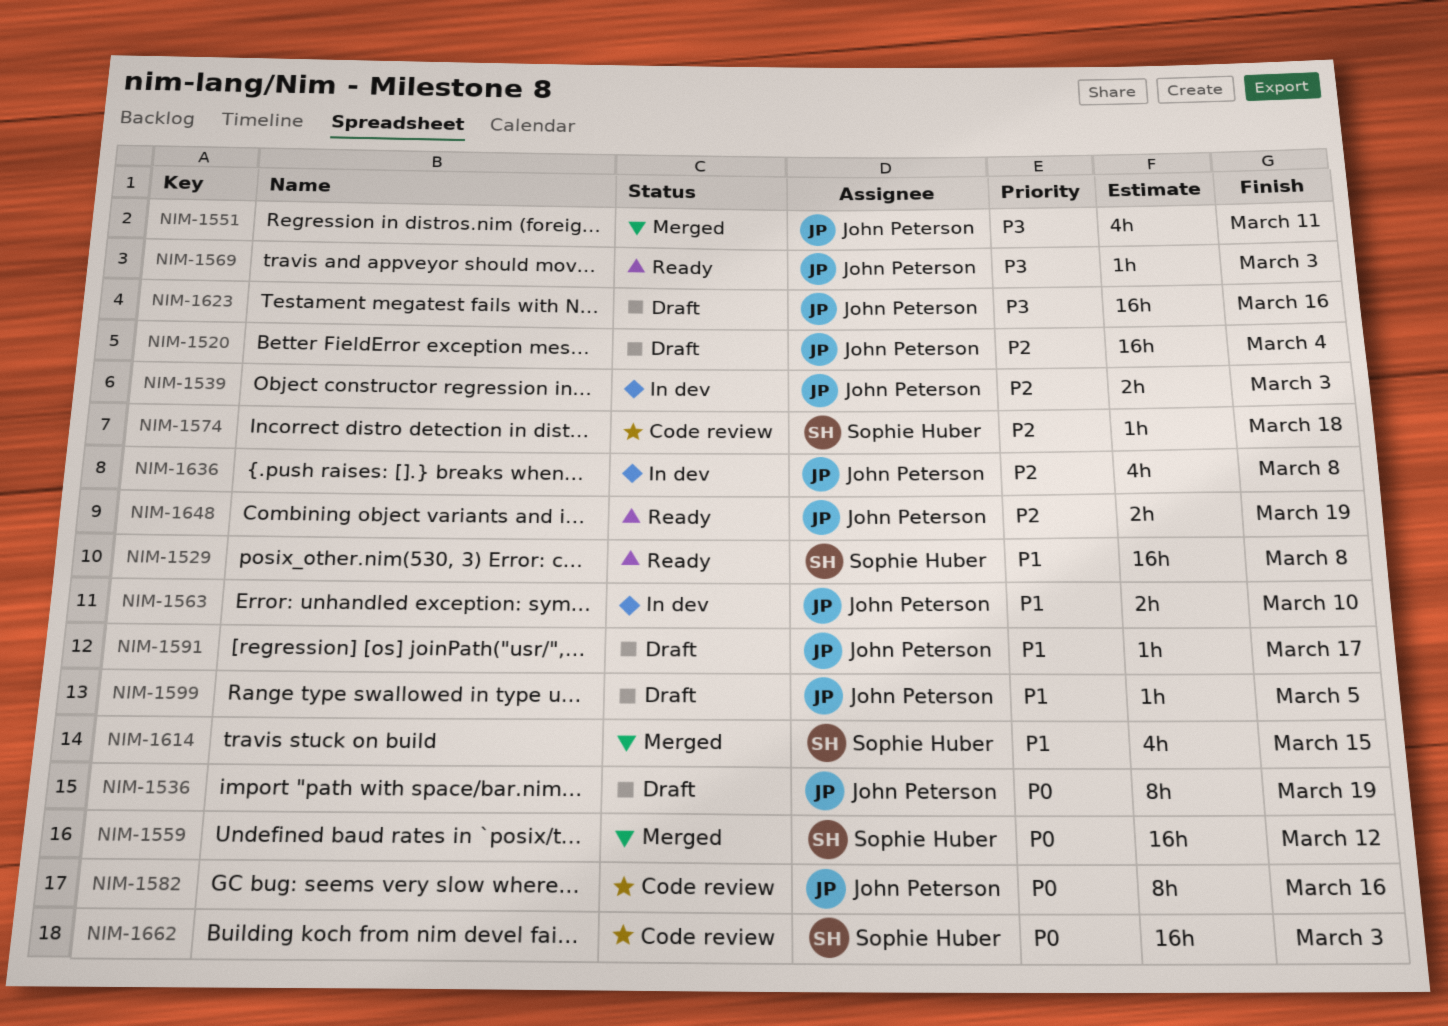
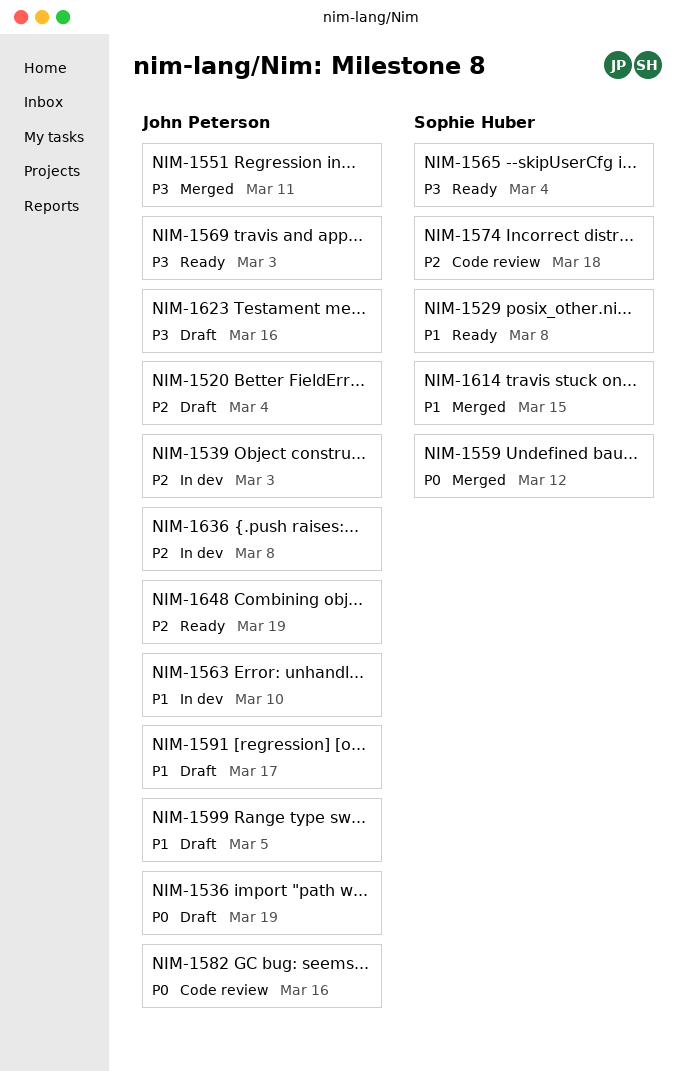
NIM-1565: none -> present
NIM-1662: present -> none

